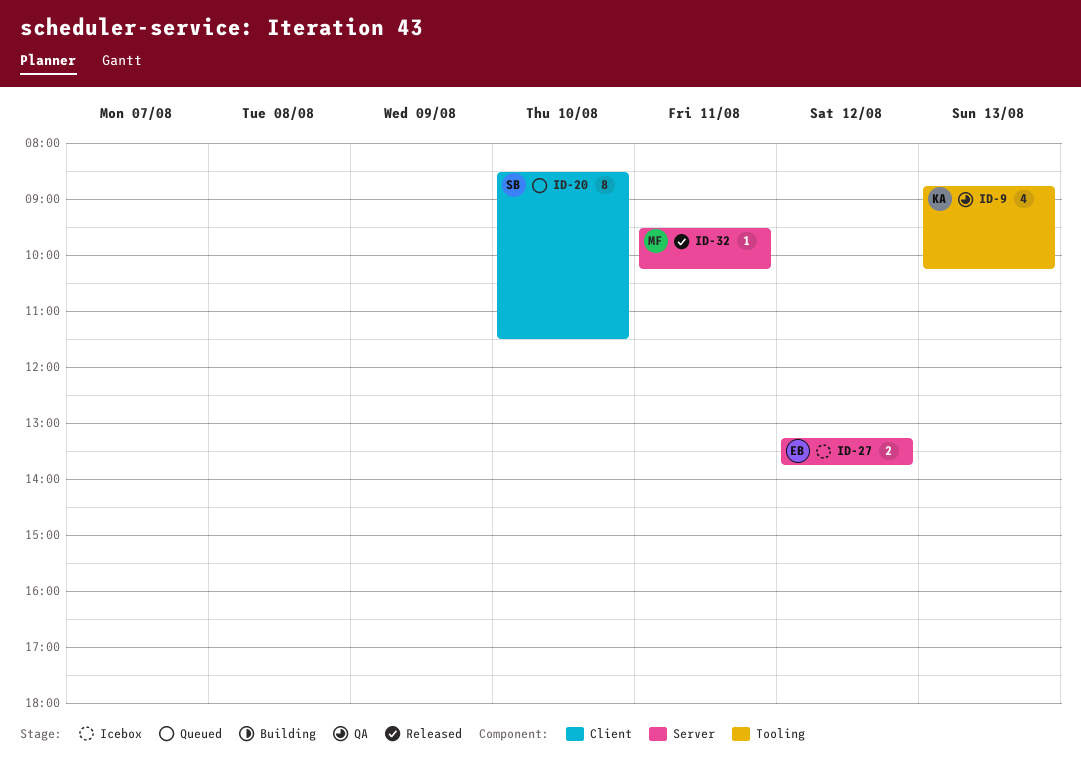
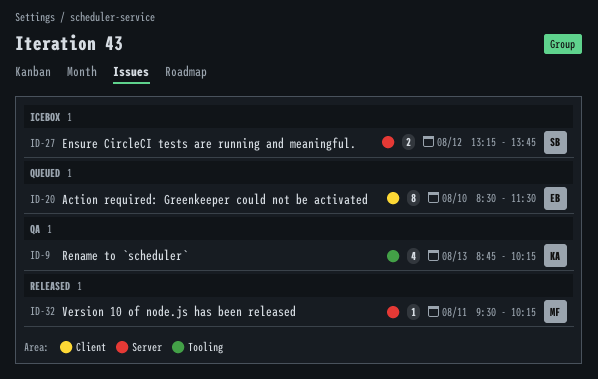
ID-20, owner: SB -> EB
ID-27, owner: EB -> SB

